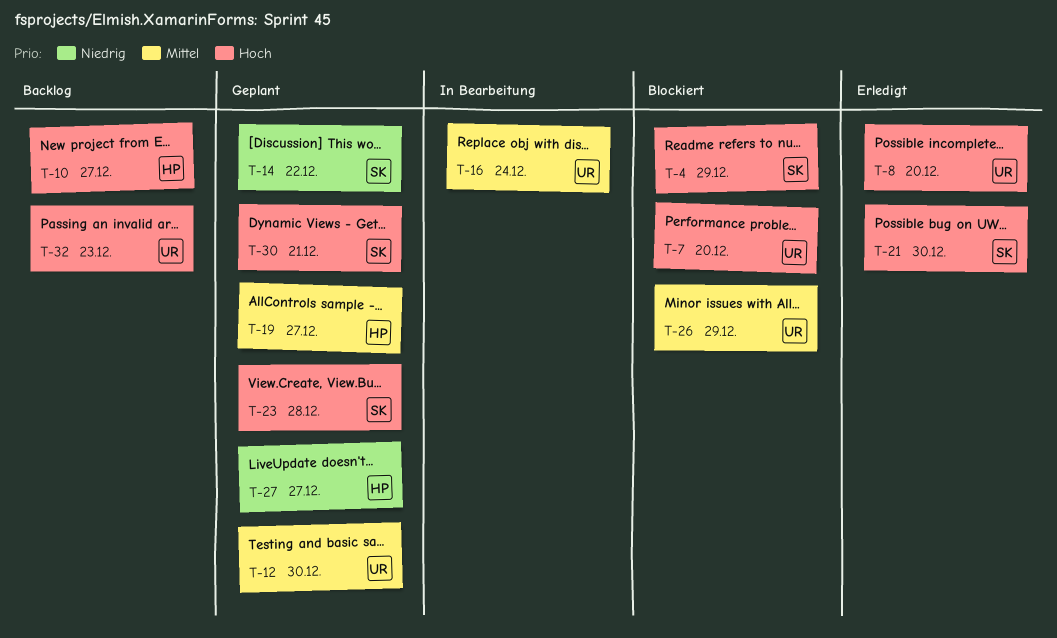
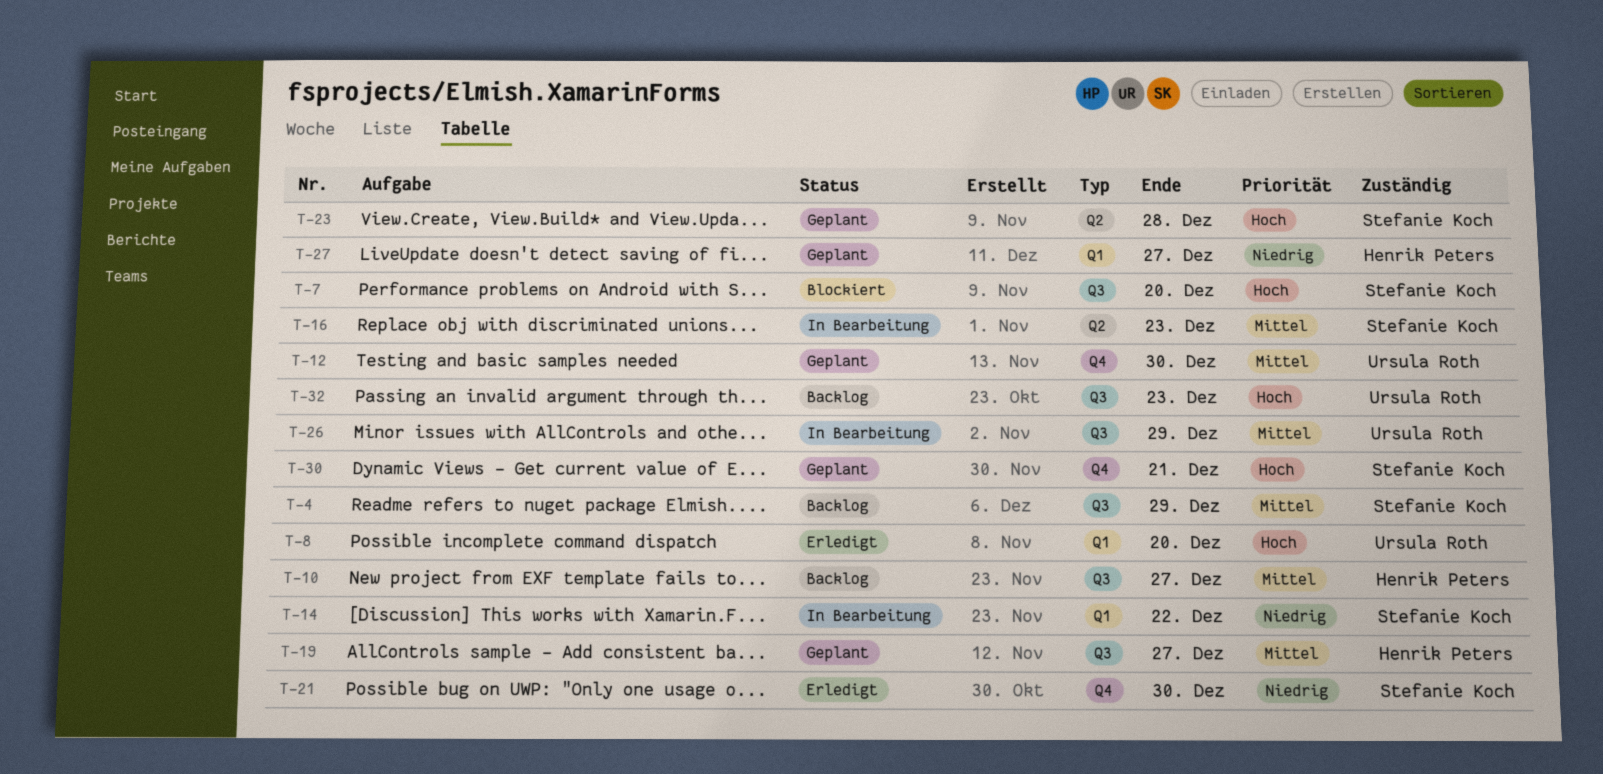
T-4, status: Blockiert -> Backlog
T-4, priority: Hoch -> Mittel
T-7, owner: Ursula Roth -> Stefanie Koch
T-10, priority: Hoch -> Mittel
T-14, status: Geplant -> In Bearbeitung
T-16, owner: Ursula Roth -> Stefanie Koch
T-16, due: Dec 24 -> Dec 23
T-21, priority: Hoch -> Niedrig
T-26, status: Blockiert -> In Bearbeitung

